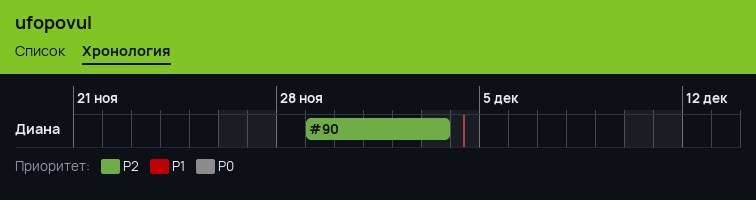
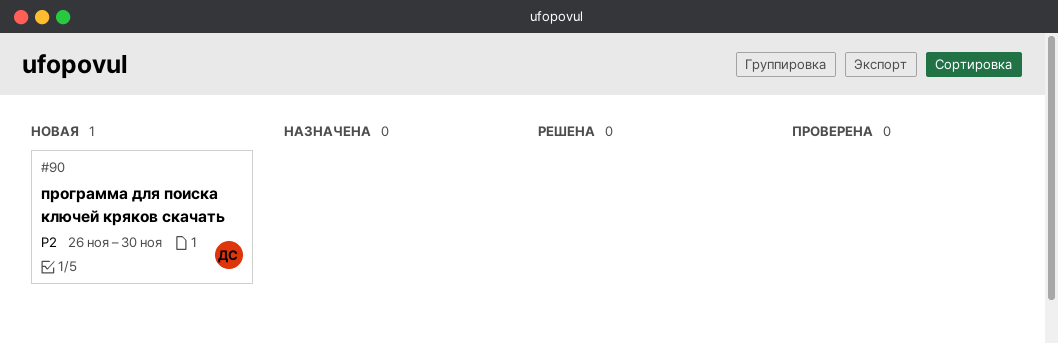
#90, start: Nov 29 -> Nov 26
#90, due: Dec 3 -> Nov 30

